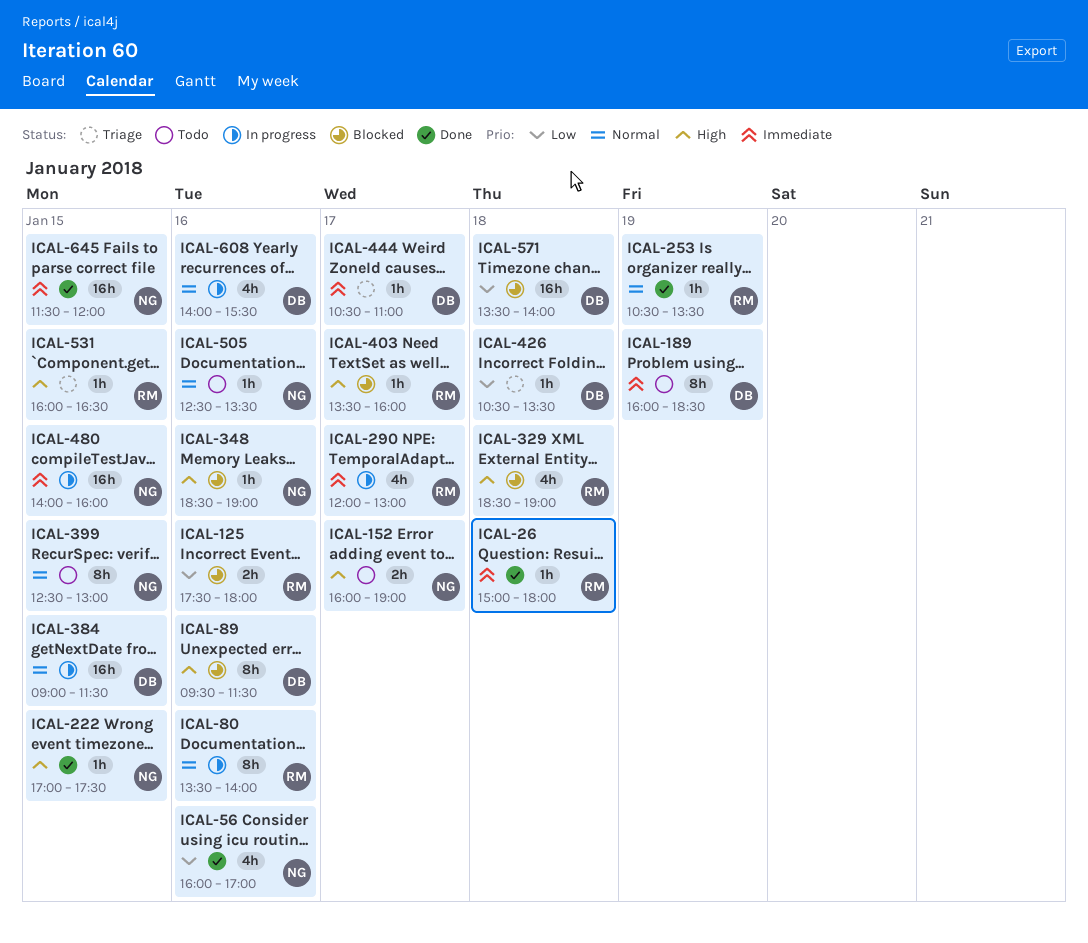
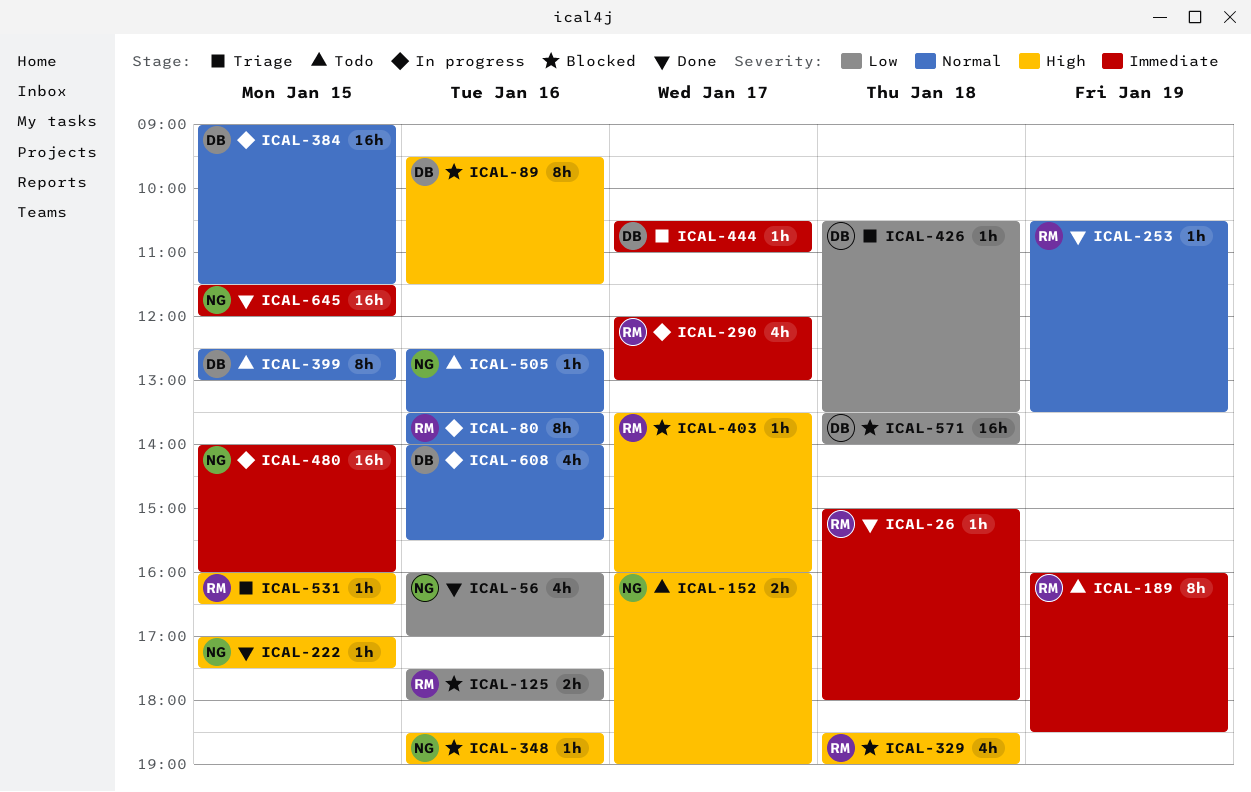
ICAL-189, owner: DB -> RM
ICAL-399, owner: NG -> DB

